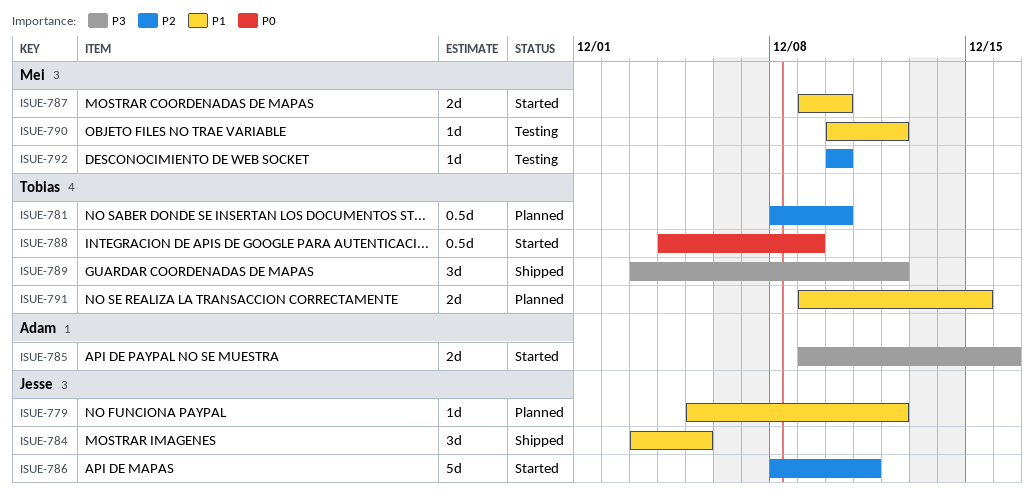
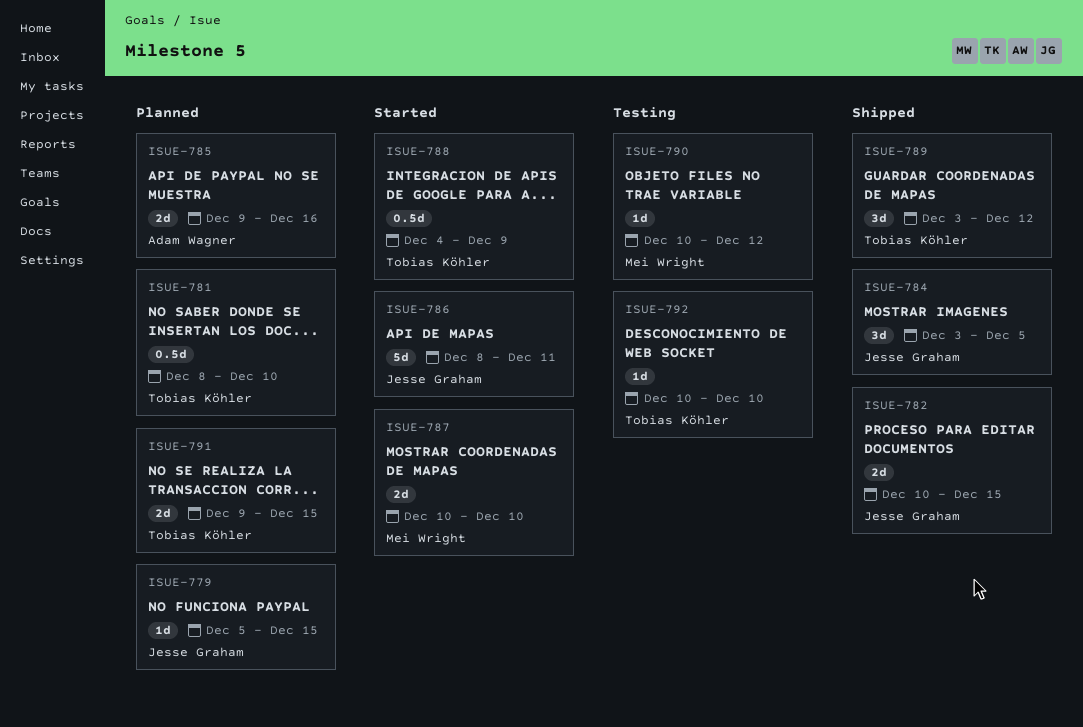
ISUE-779, due: Dec 12 -> Dec 15
ISUE-782: none -> present
ISUE-785, status: Started -> Planned
ISUE-787, start: Dec 9 -> Dec 10
ISUE-792, owner: Mei Wright -> Tobias Köhler

